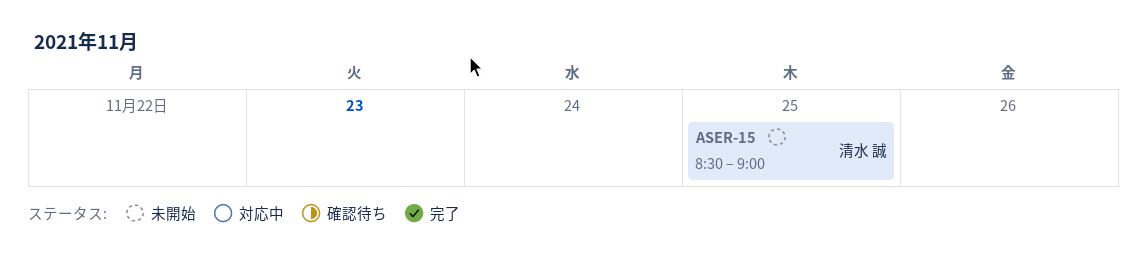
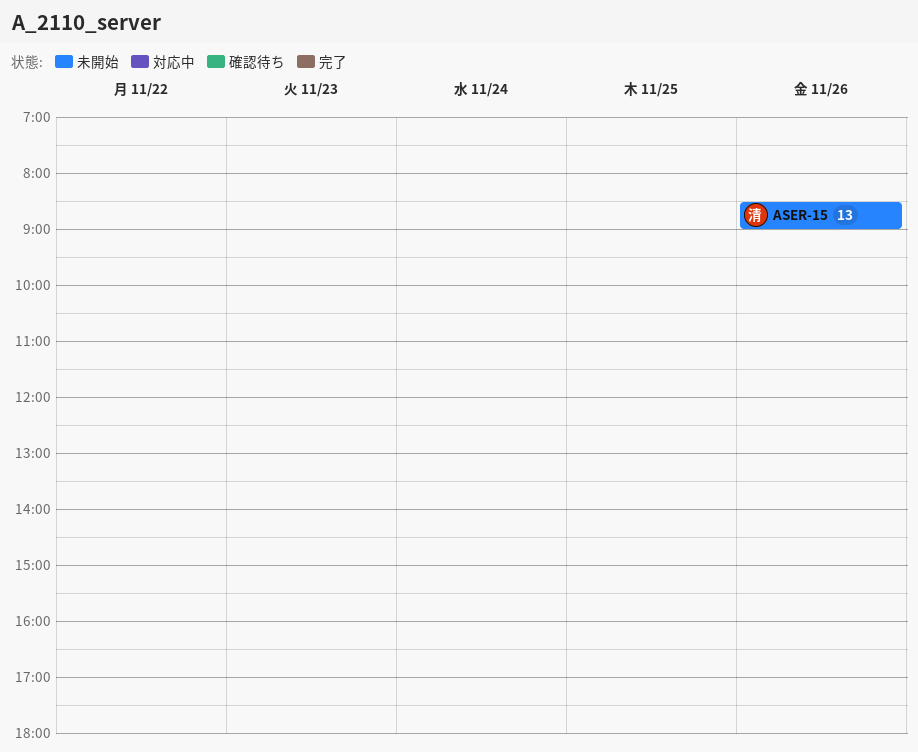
ASER-15, day: Nov 25 -> Nov 26

